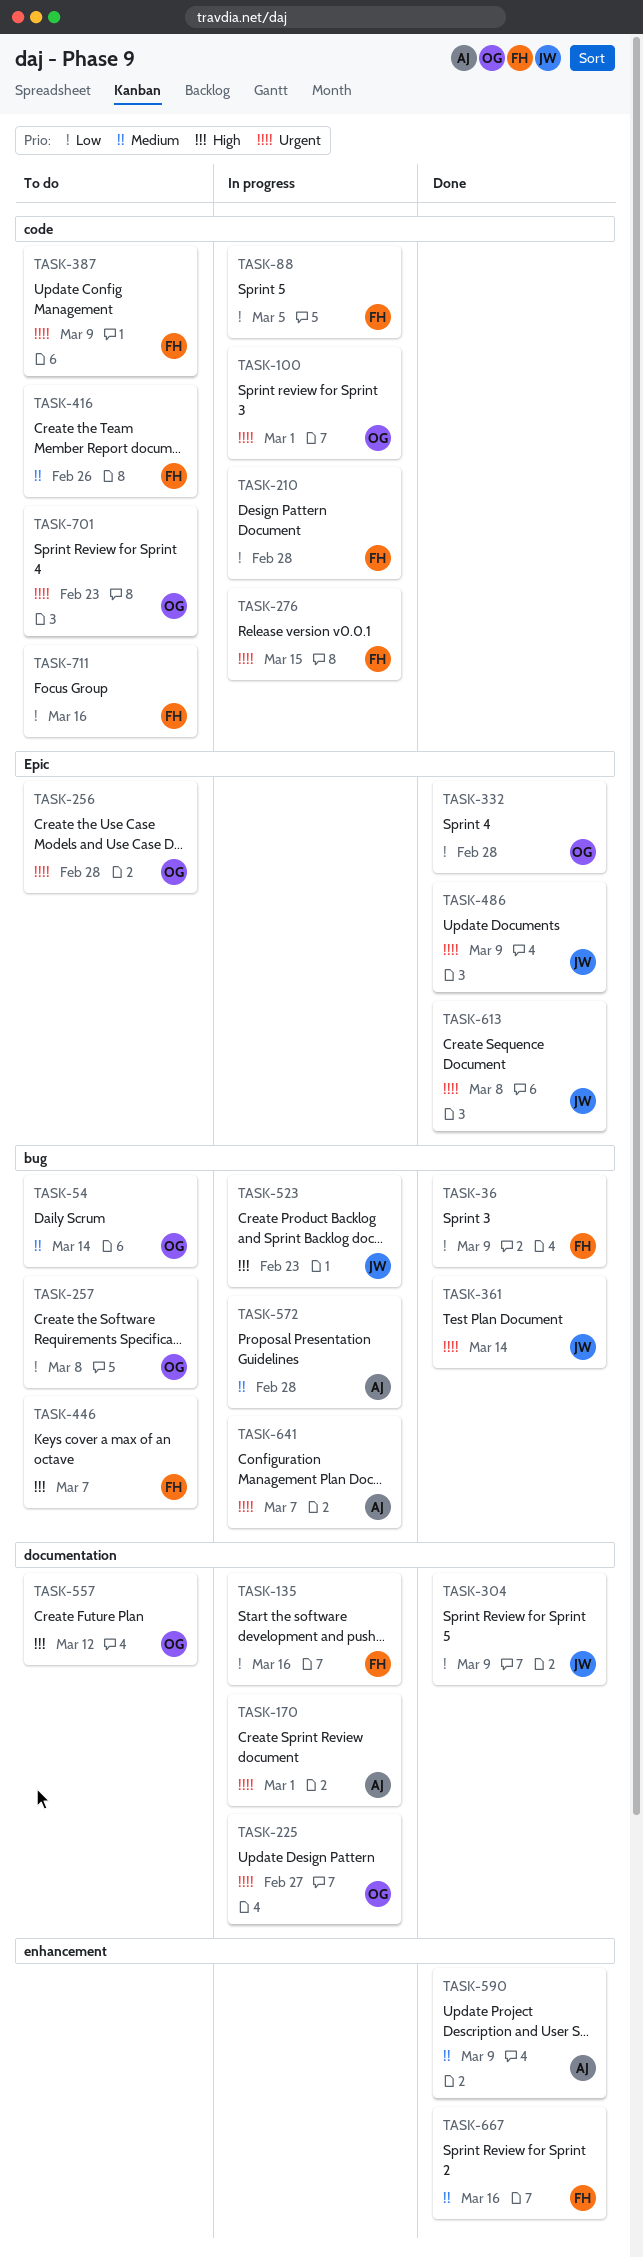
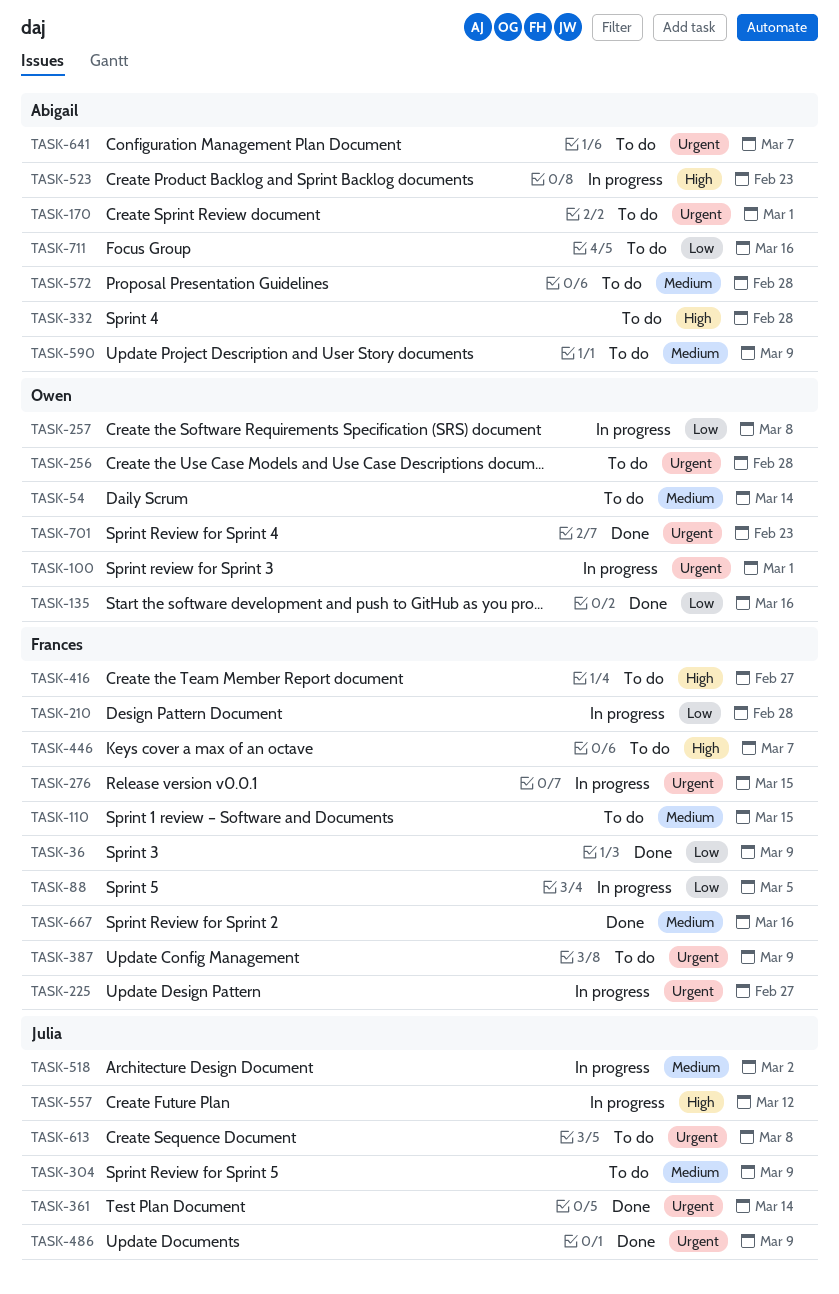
TASK-110: none -> present
TASK-135, status: In progress -> Done
TASK-135, owner: Frances -> Owen
TASK-170, status: In progress -> To do
TASK-225, owner: Owen -> Frances
TASK-257, status: To do -> In progress
TASK-304, status: Done -> To do
TASK-304, priority: Low -> Medium
TASK-332, status: Done -> To do
TASK-332, owner: Owen -> Abigail
TASK-332, priority: Low -> High
TASK-416, priority: Medium -> High
TASK-416, due: Feb 26 -> Feb 27
TASK-518: none -> present
TASK-523, owner: Julia -> Abigail
TASK-557, status: To do -> In progress
TASK-557, owner: Owen -> Julia
TASK-572, status: In progress -> To do
TASK-590, status: Done -> To do
TASK-613, status: Done -> To do
TASK-641, status: In progress -> To do
TASK-701, status: To do -> Done
TASK-711, owner: Frances -> Abigail

